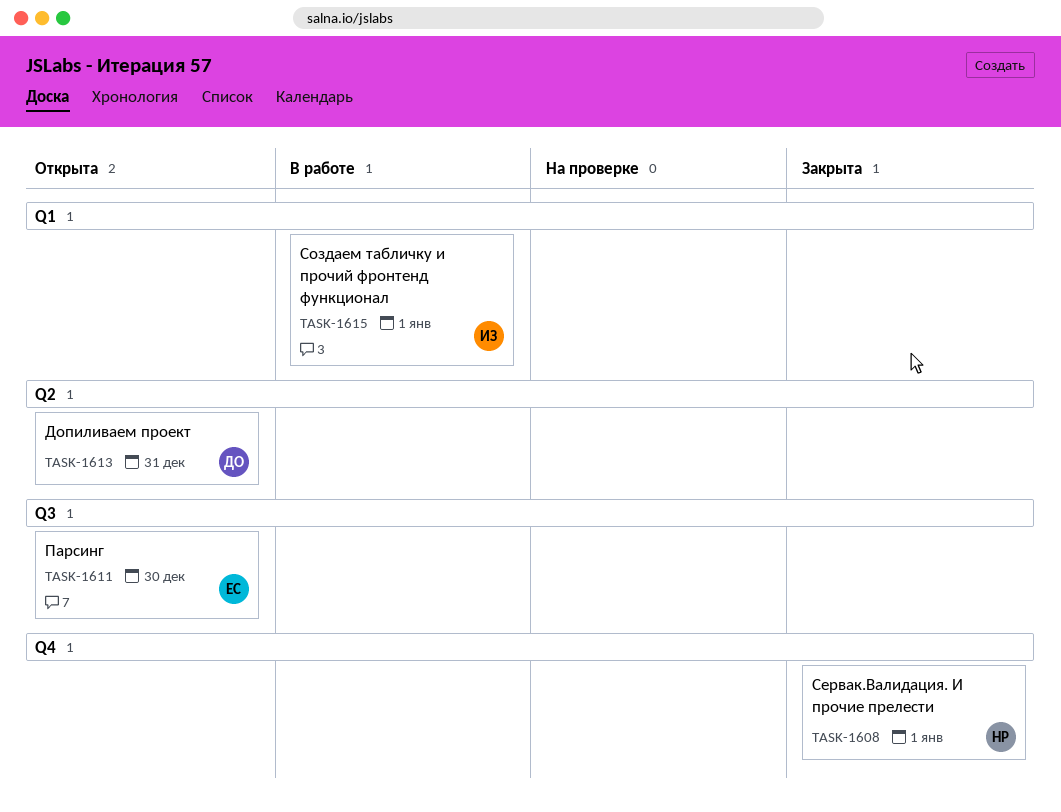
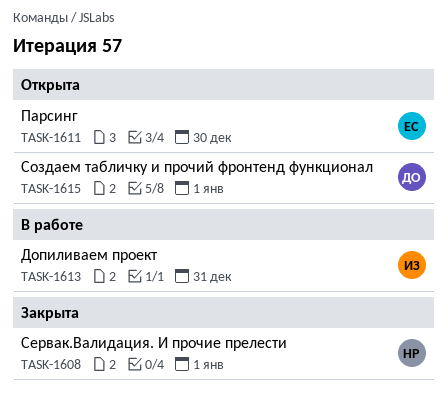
TASK-1613, status: Открыта -> В работе
TASK-1613, owner: ДО -> ИЗ
TASK-1615, status: В работе -> Открыта
TASK-1615, owner: ИЗ -> ДО

